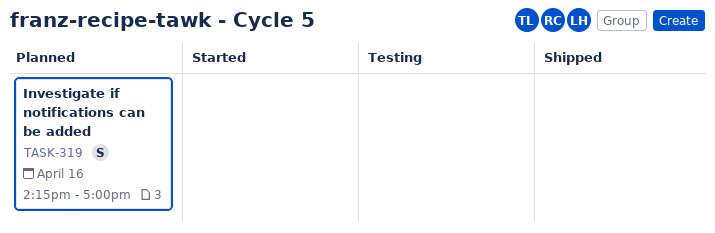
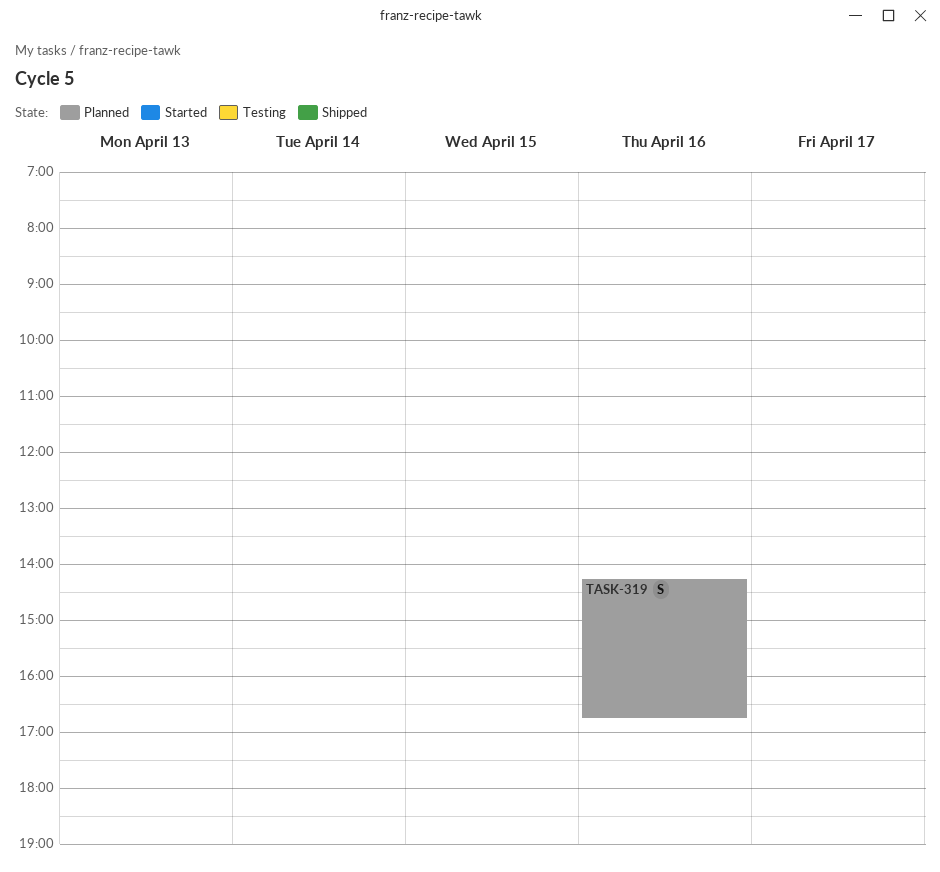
TASK-319, ends: 17:00 -> 16:45

